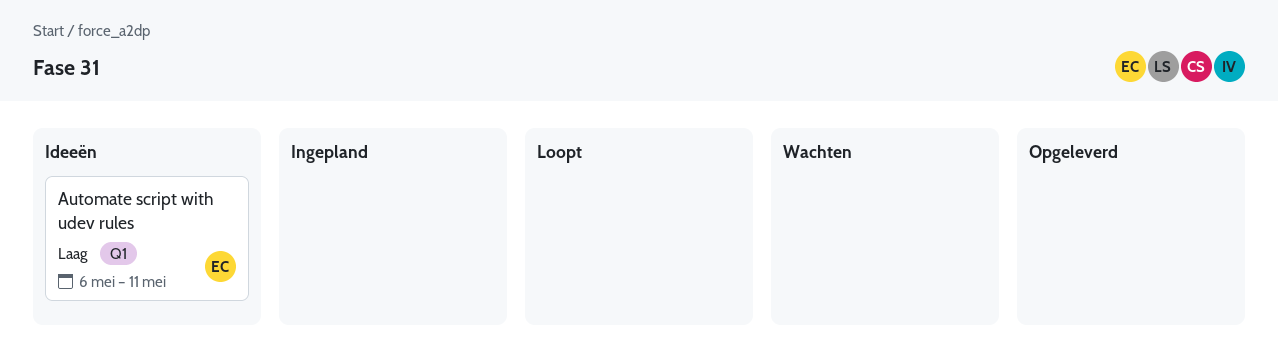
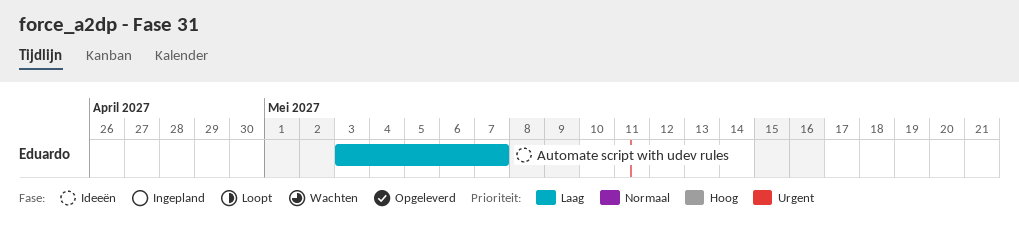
Automate script with udev rules, start: May 6 -> May 3
Automate script with udev rules, due: May 11 -> May 7

